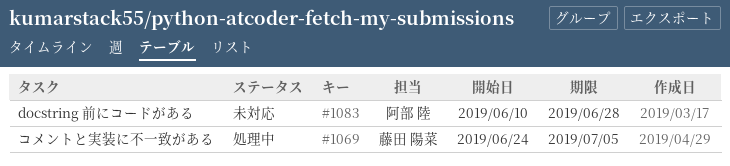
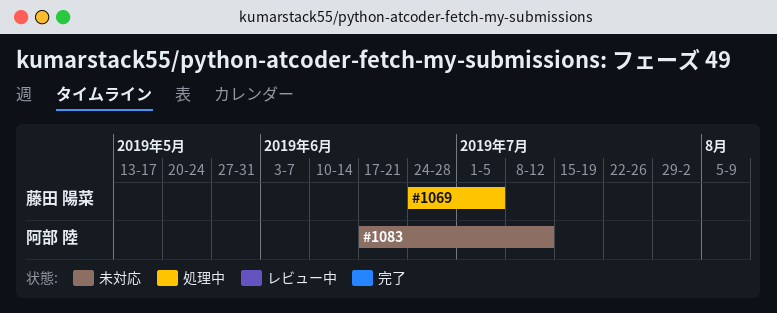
#1083, start: Jun 10 -> Jun 17
#1083, due: Jun 28 -> Jul 12

